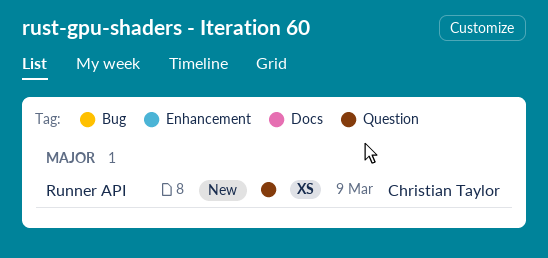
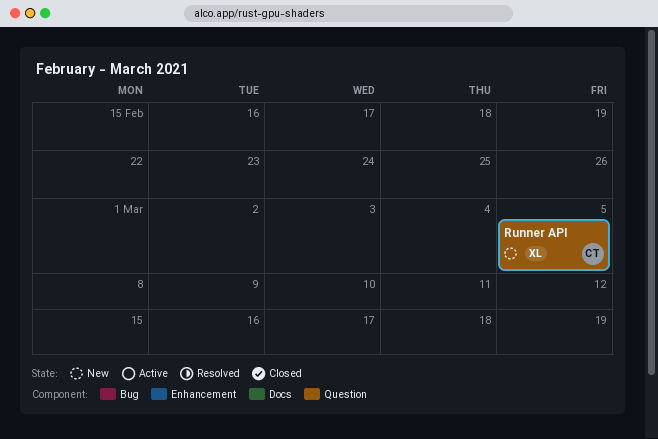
Runner API, estimate: XS -> XL
Runner API, due: Mar 9 -> Mar 5

